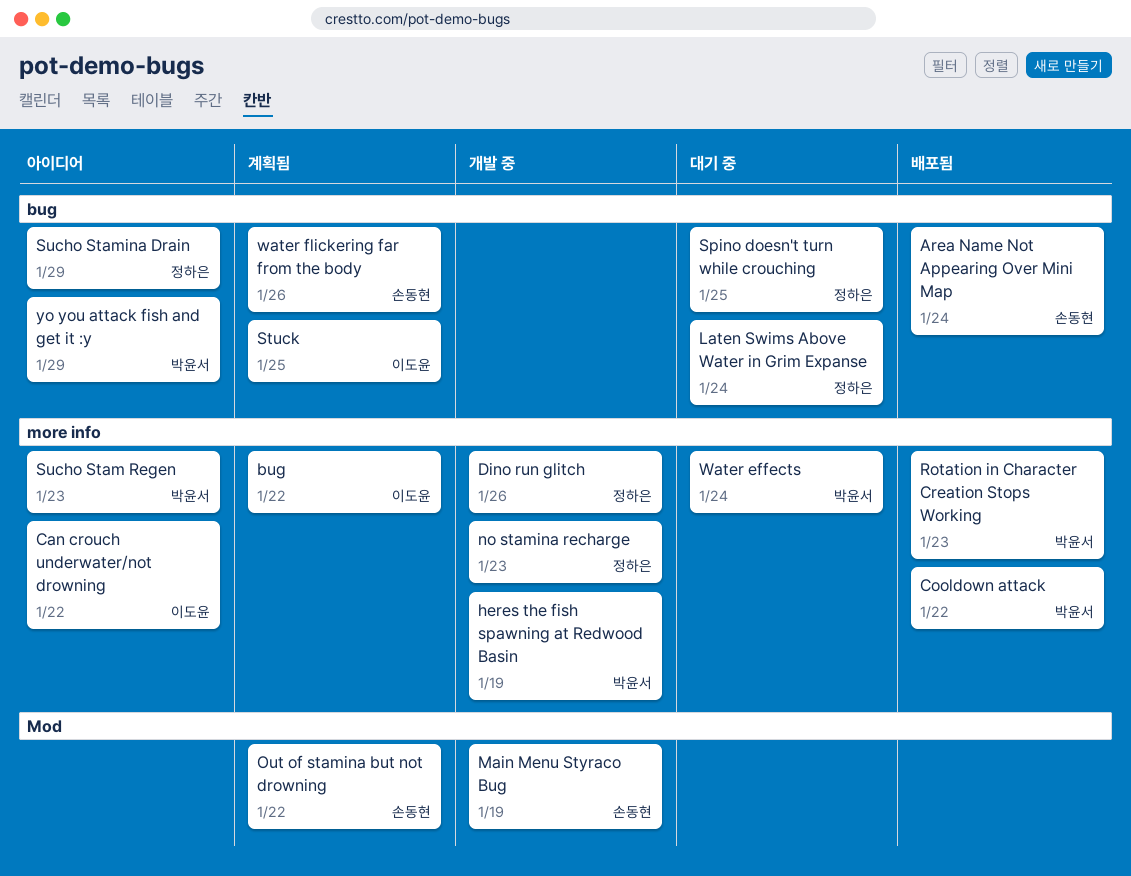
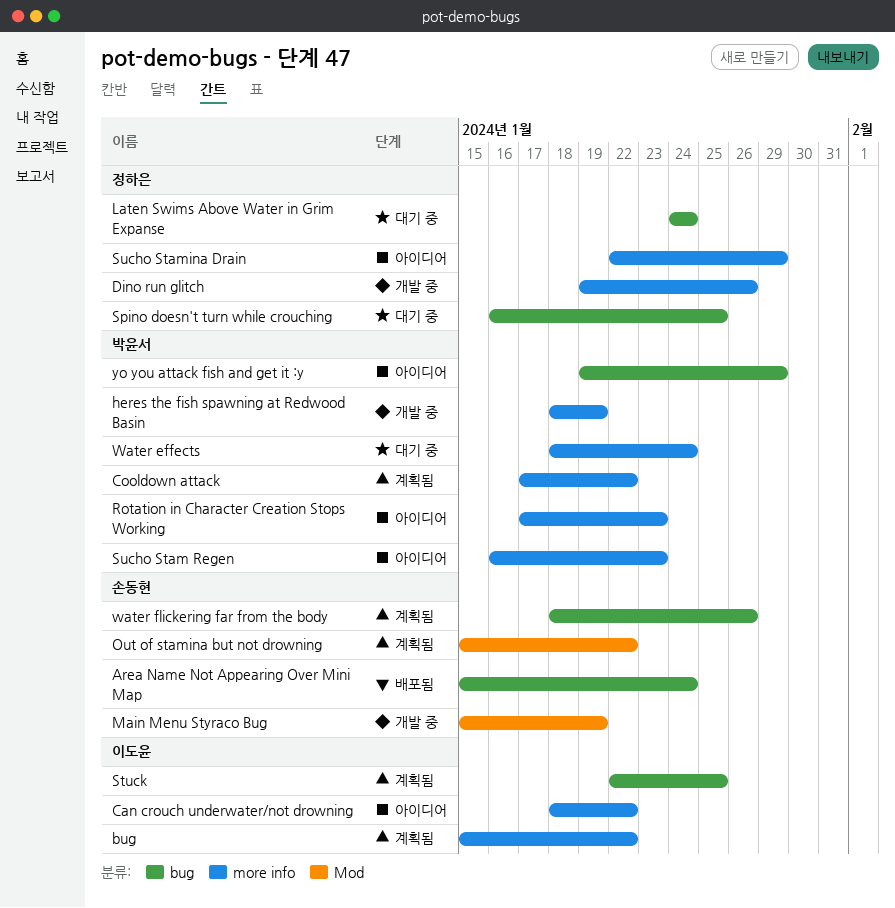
Cooldown attack, status: 배포됨 -> 계획됨
no stamina recharge: present -> none
Rotation in Character Creation Stops Working, status: 배포됨 -> 아이디어
Sucho Stamina Drain, label: bug -> more info

